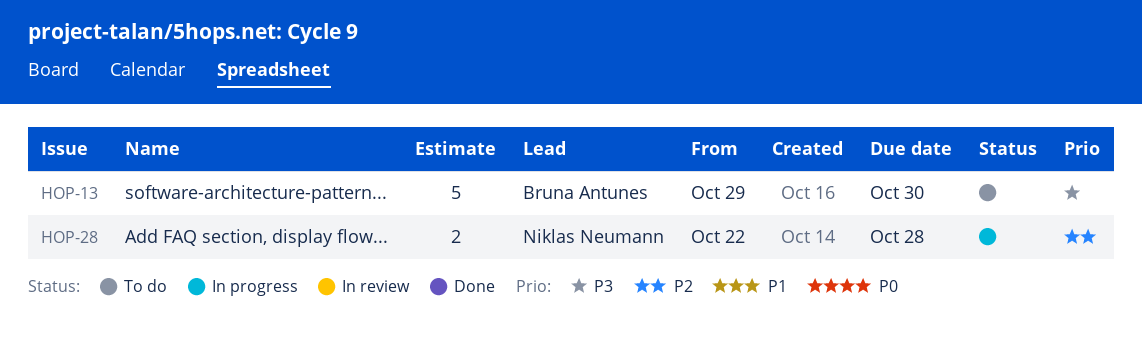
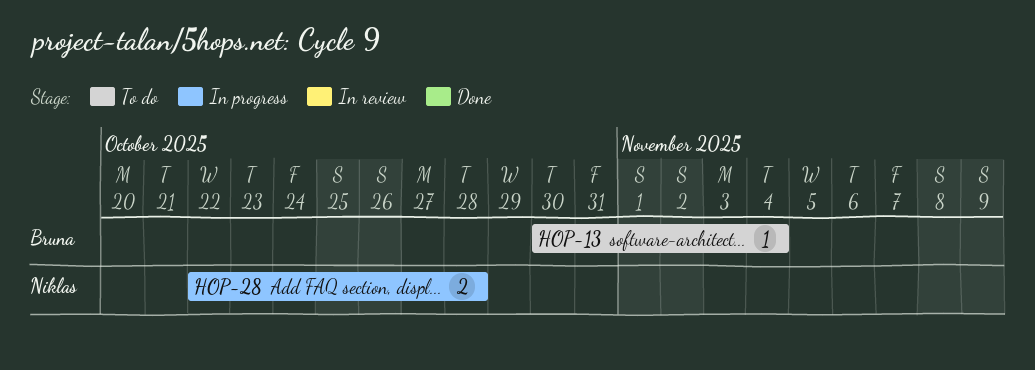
HOP-13, estimate: 5 -> 1
HOP-13, start: Oct 29 -> Oct 30
HOP-13, due: Oct 30 -> Nov 4

